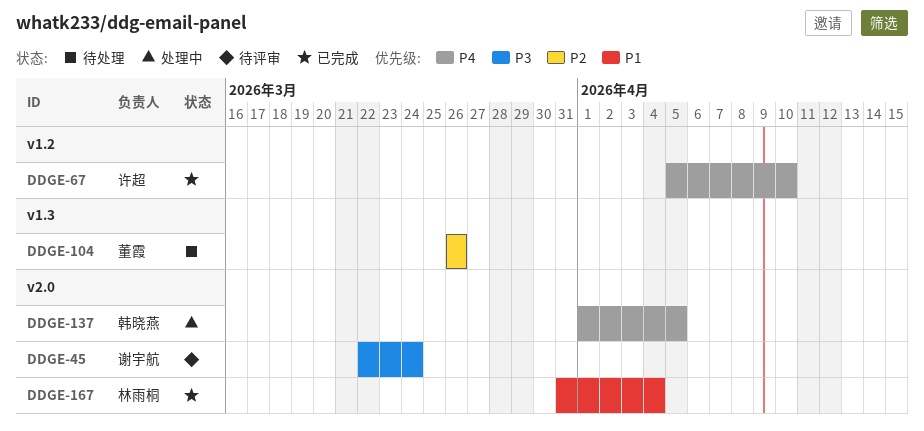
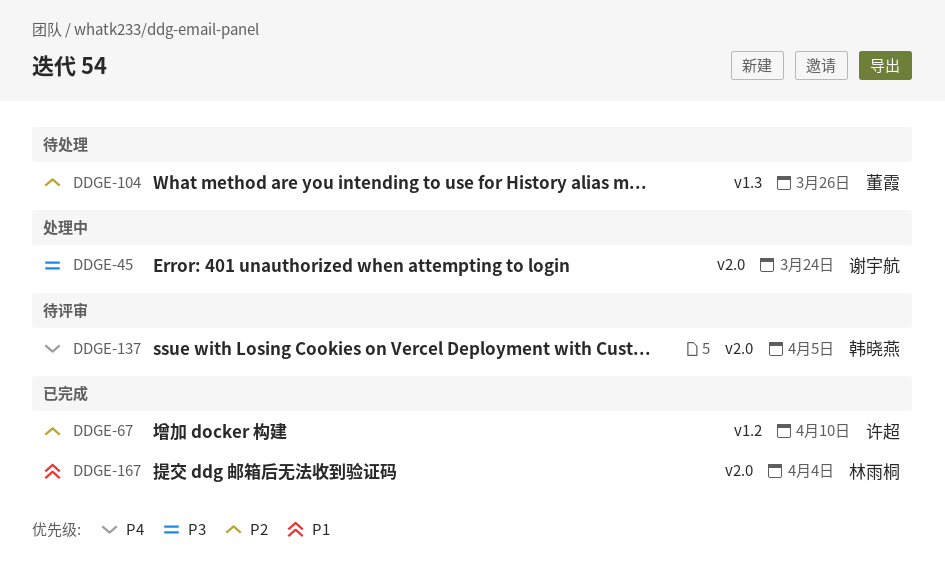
DDGE-45, status: 待评审 -> 处理中
DDGE-67, priority: P4 -> P2
DDGE-137, status: 处理中 -> 待评审

